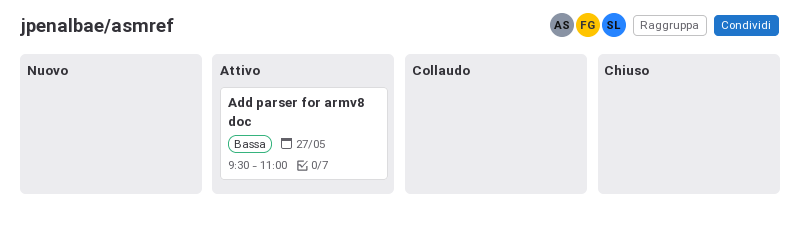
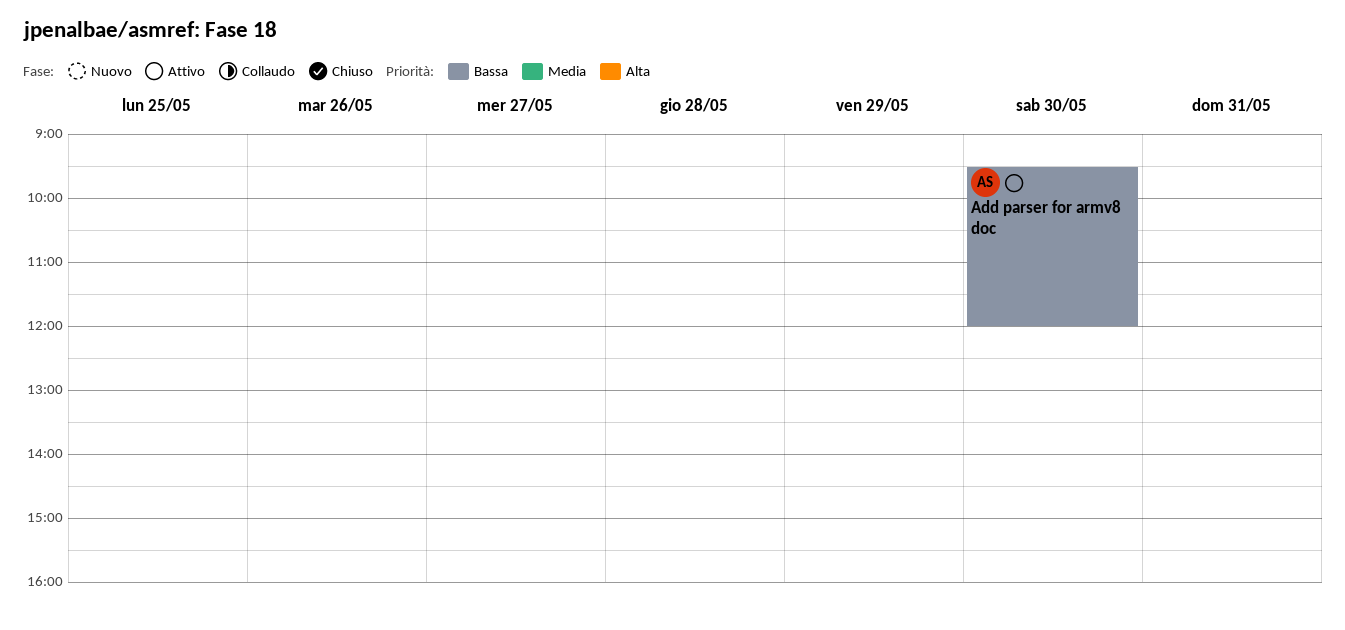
Add parser for armv8 doc, day: May 27 -> May 30
Add parser for armv8 doc, ends: 11:00 -> 12:00

